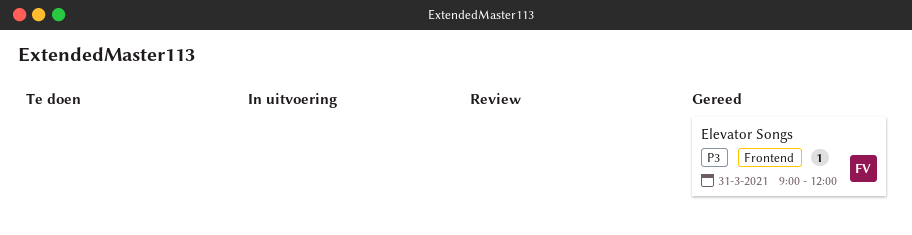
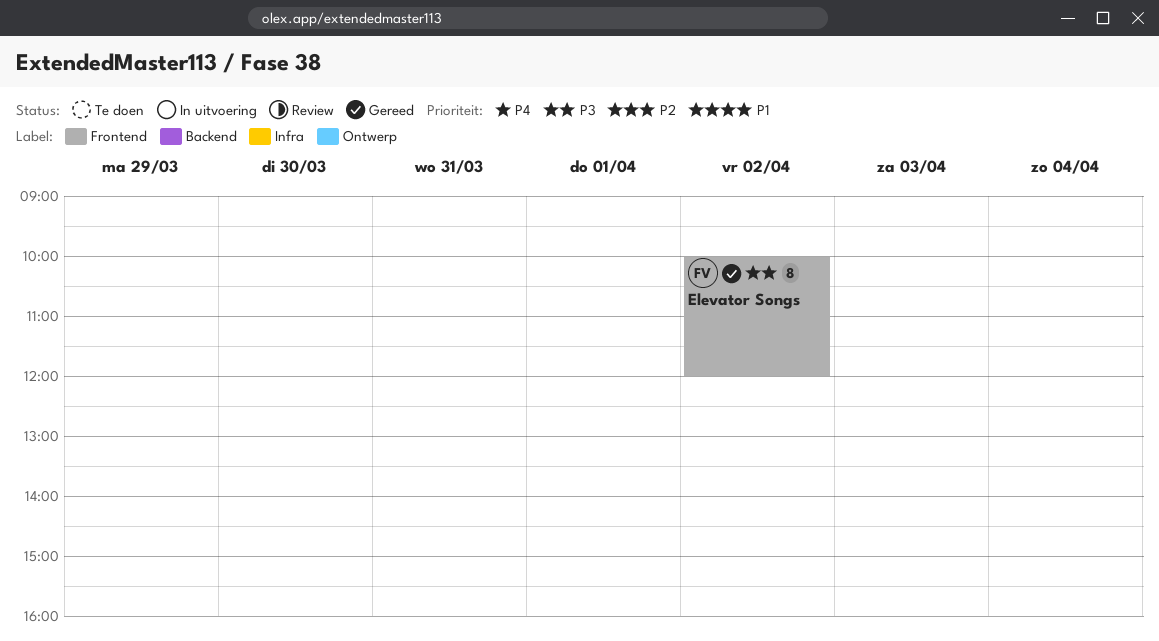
Elevator Songs, estimate: 1 -> 8
Elevator Songs, day: Mar 31 -> Apr 2
Elevator Songs, begins: 09:00 -> 10:00

